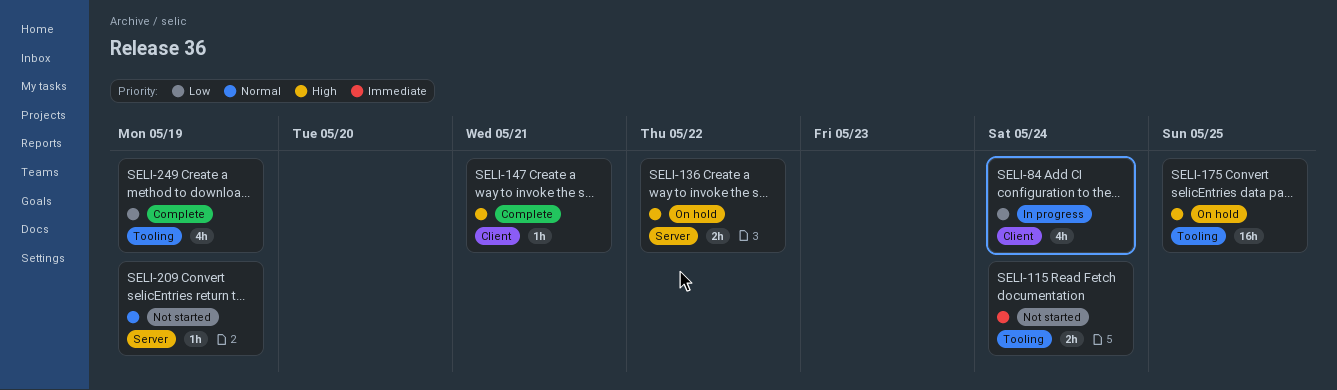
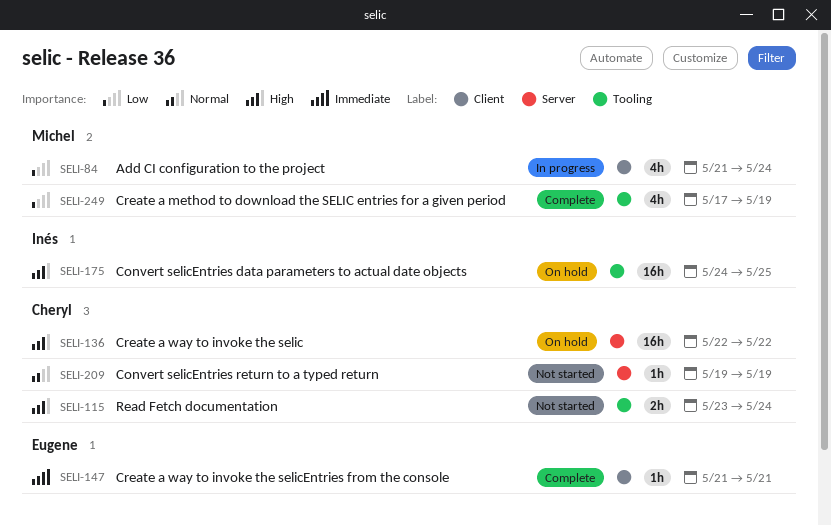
SELI-115, priority: Immediate -> High
SELI-136, estimate: 2h -> 16h
SELI-147, priority: High -> Immediate

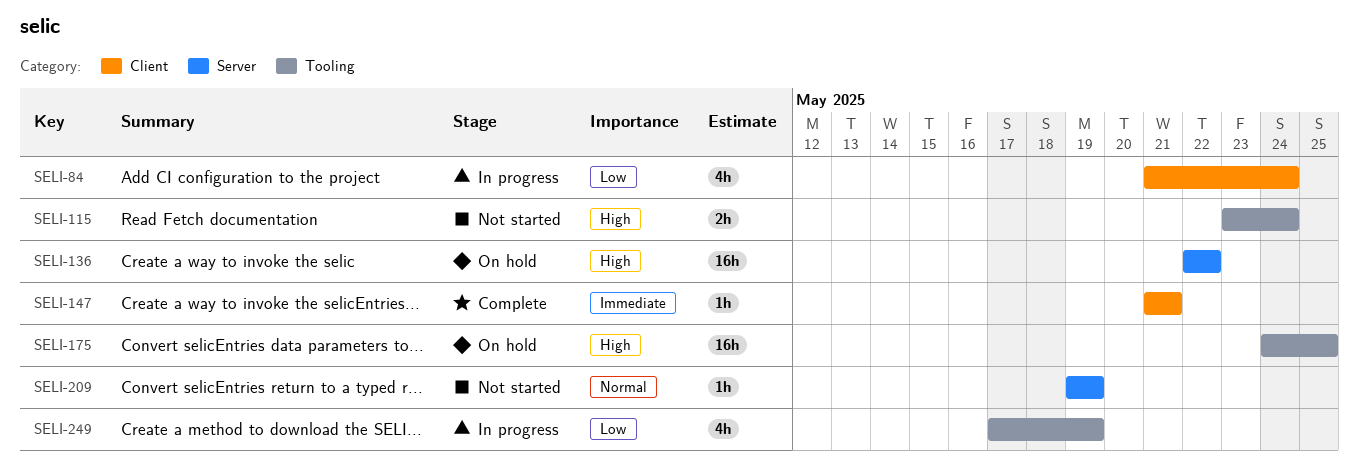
SELI-249, status: Complete -> In progress

